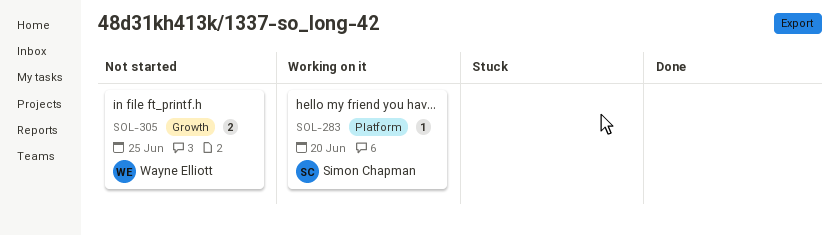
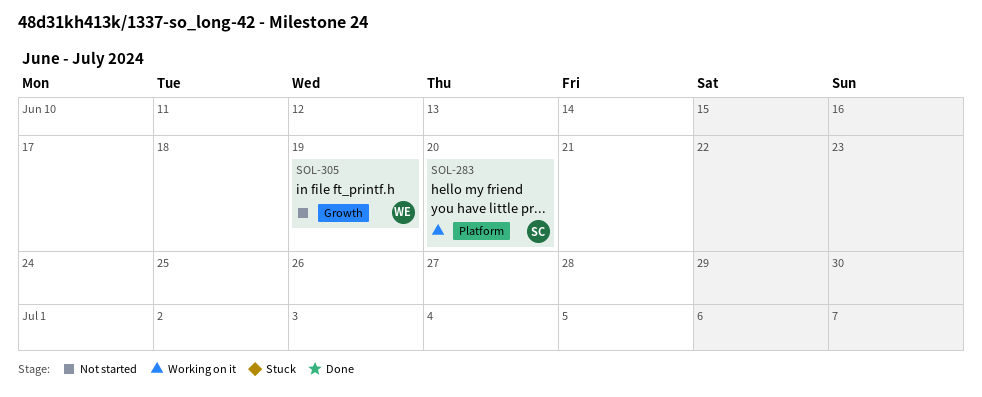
SOL-305, due: Jun 25 -> Jun 19

